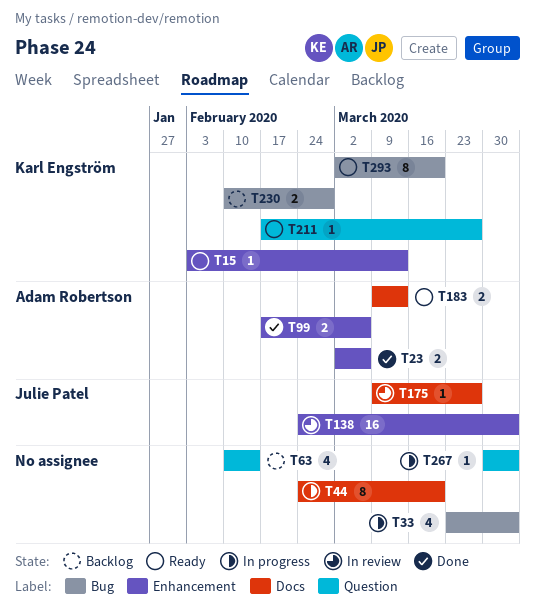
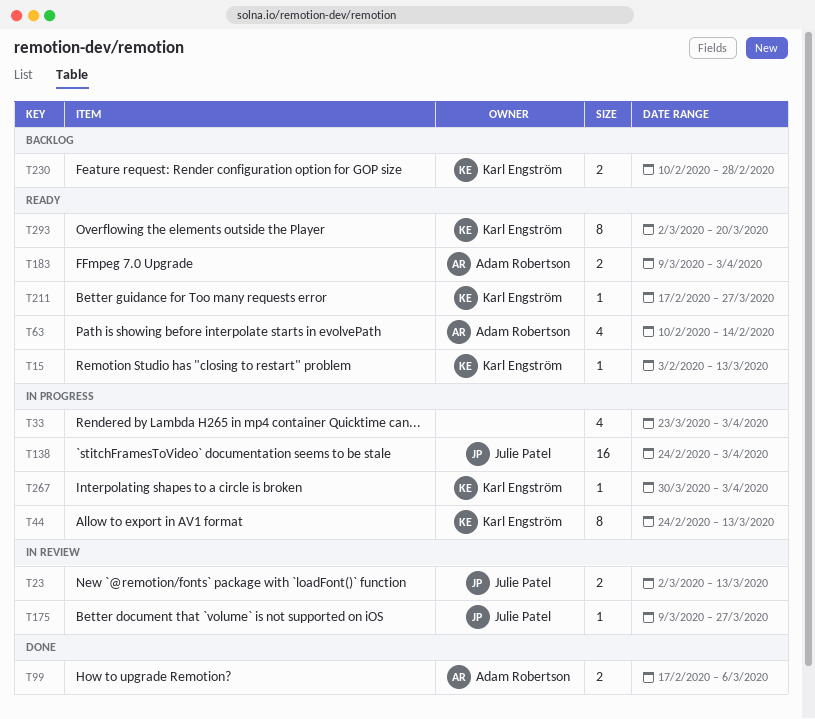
T23, status: Done -> In review
T23, owner: Adam Robertson -> Julie Patel
T23, due: Mar 6 -> Mar 13
T44, owner: none -> Karl Engström
T44, due: Mar 20 -> Mar 13
T63, status: Backlog -> Ready
T63, owner: none -> Adam Robertson
T138, status: In review -> In progress
T183, due: Mar 13 -> Apr 3
T267, owner: none -> Karl Engström

